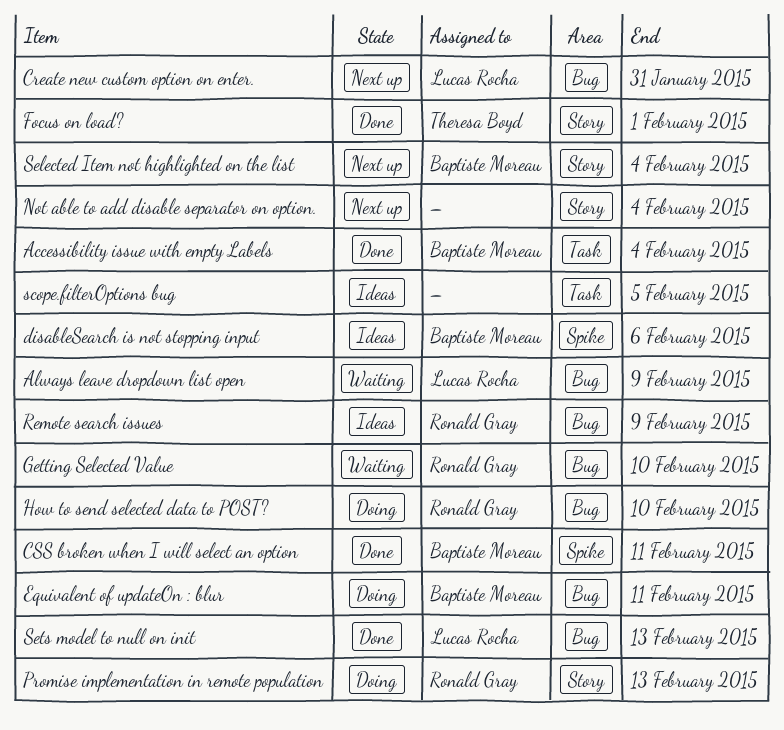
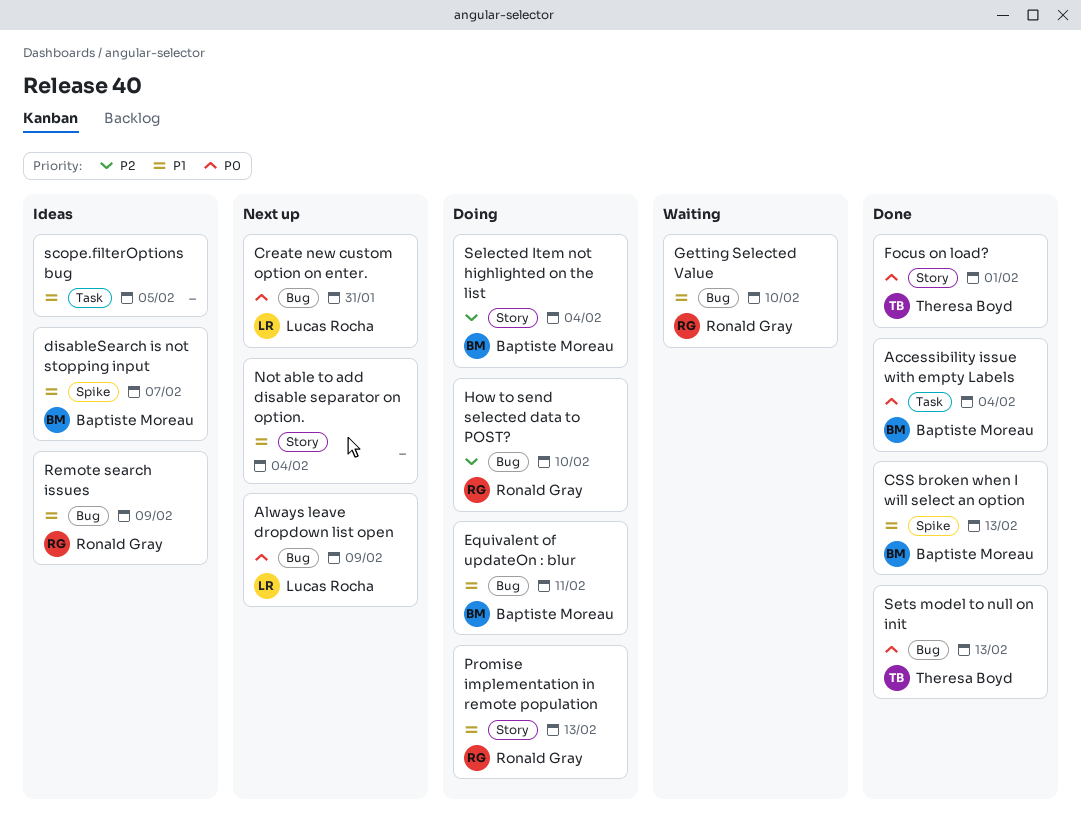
Always leave dropdown list open, status: Waiting -> Next up
CSS broken when I will select an option, due: Feb 11 -> Feb 13
disableSearch is not stopping input, due: Feb 6 -> Feb 7
Selected Item not highlighted on the list, status: Next up -> Doing
Sets model to null on init, owner: Lucas Rocha -> Theresa Boyd

